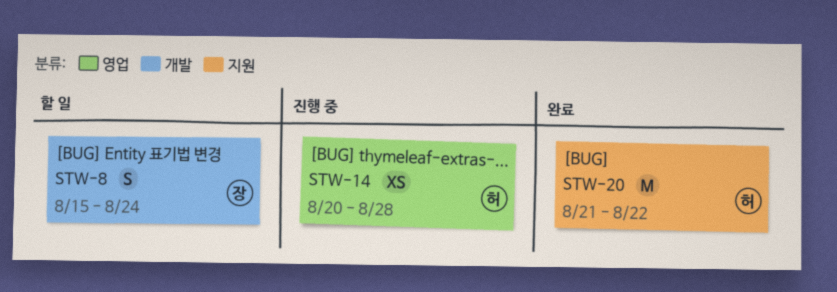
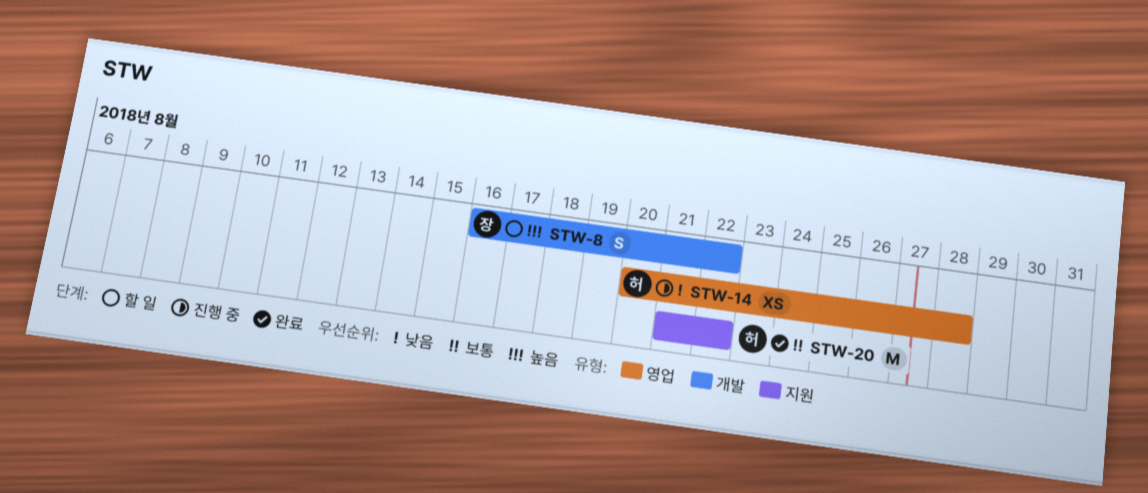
STW-8, start: Aug 15 -> Aug 16
STW-8, due: Aug 24 -> Aug 22

